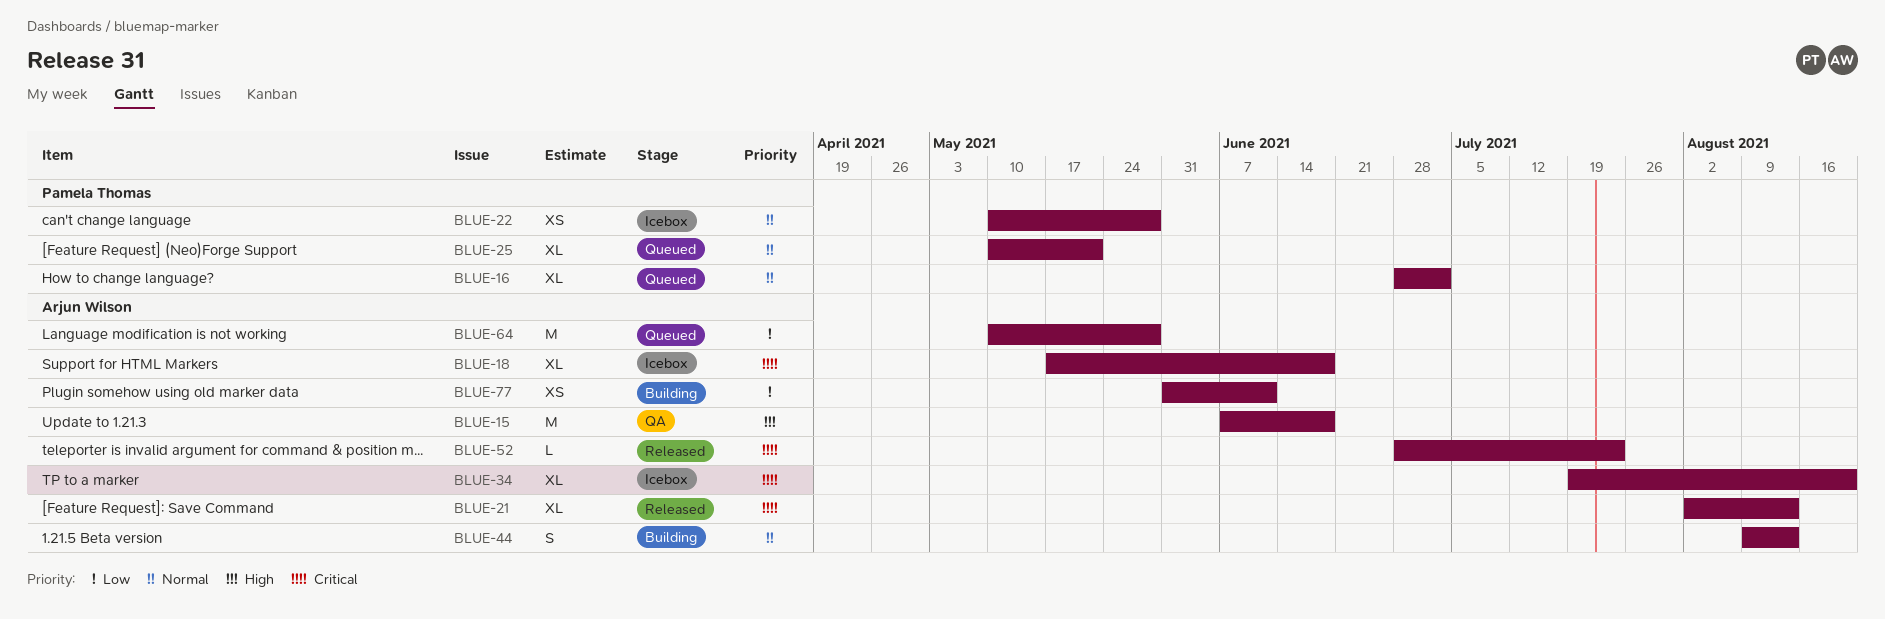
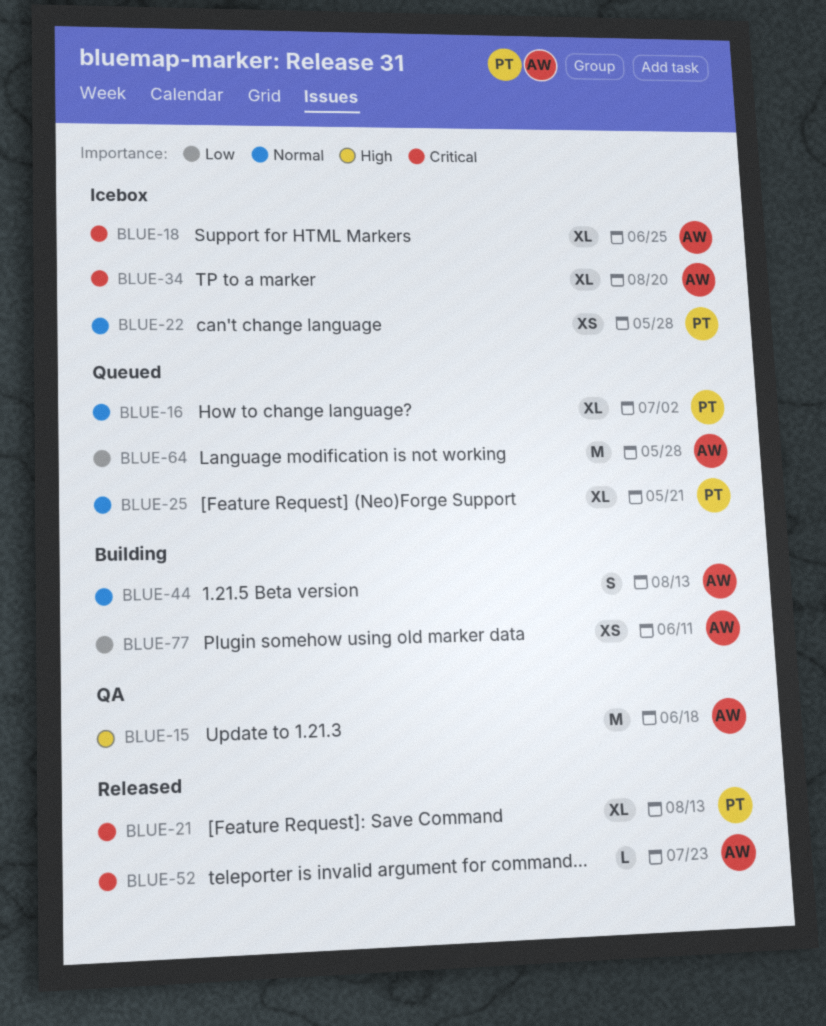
BLUE-18, due: Jun 18 -> Jun 25
BLUE-21, owner: Arjun Wilson -> Pamela Thomas

